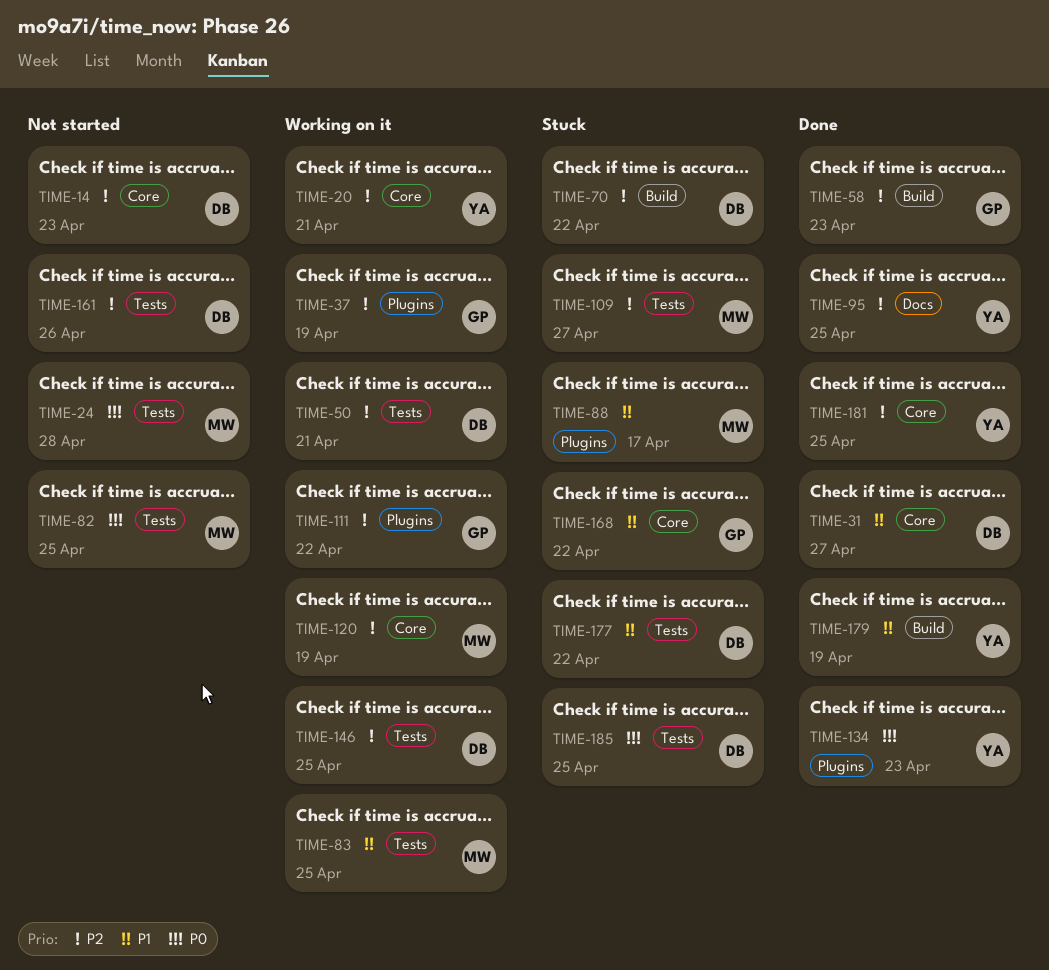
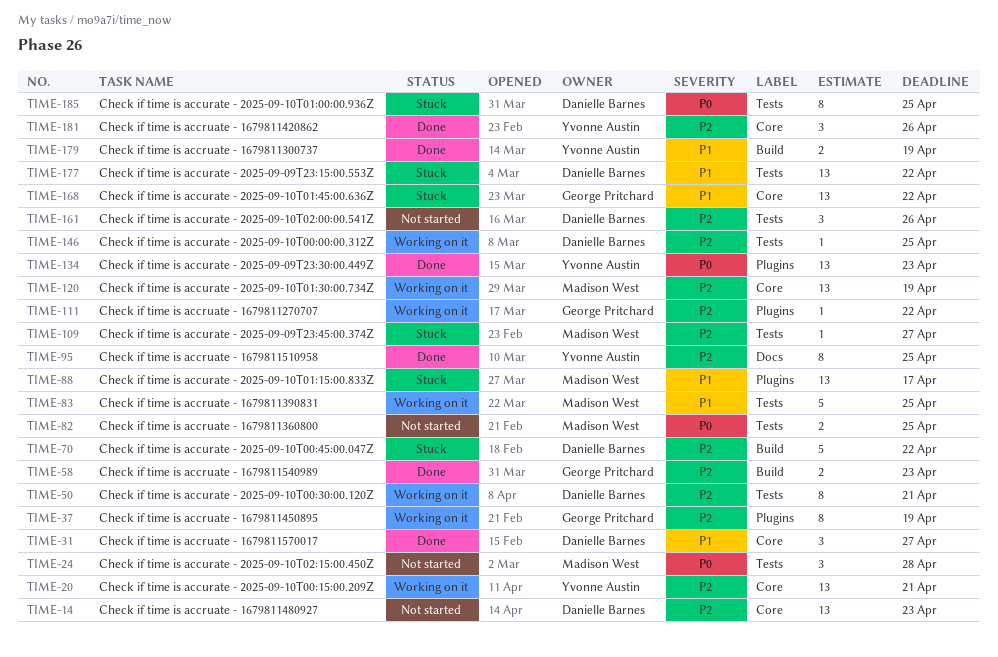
TIME-181, due: Apr 25 -> Apr 26

